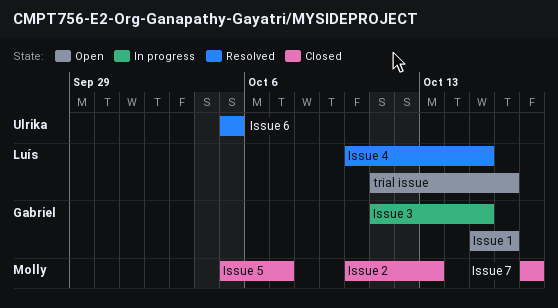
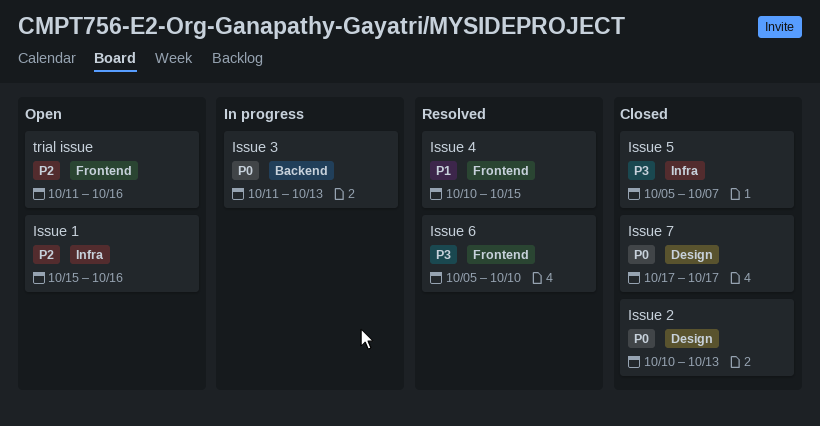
Issue 3, due: Oct 15 -> Oct 13
Issue 6, due: Oct 5 -> Oct 10

